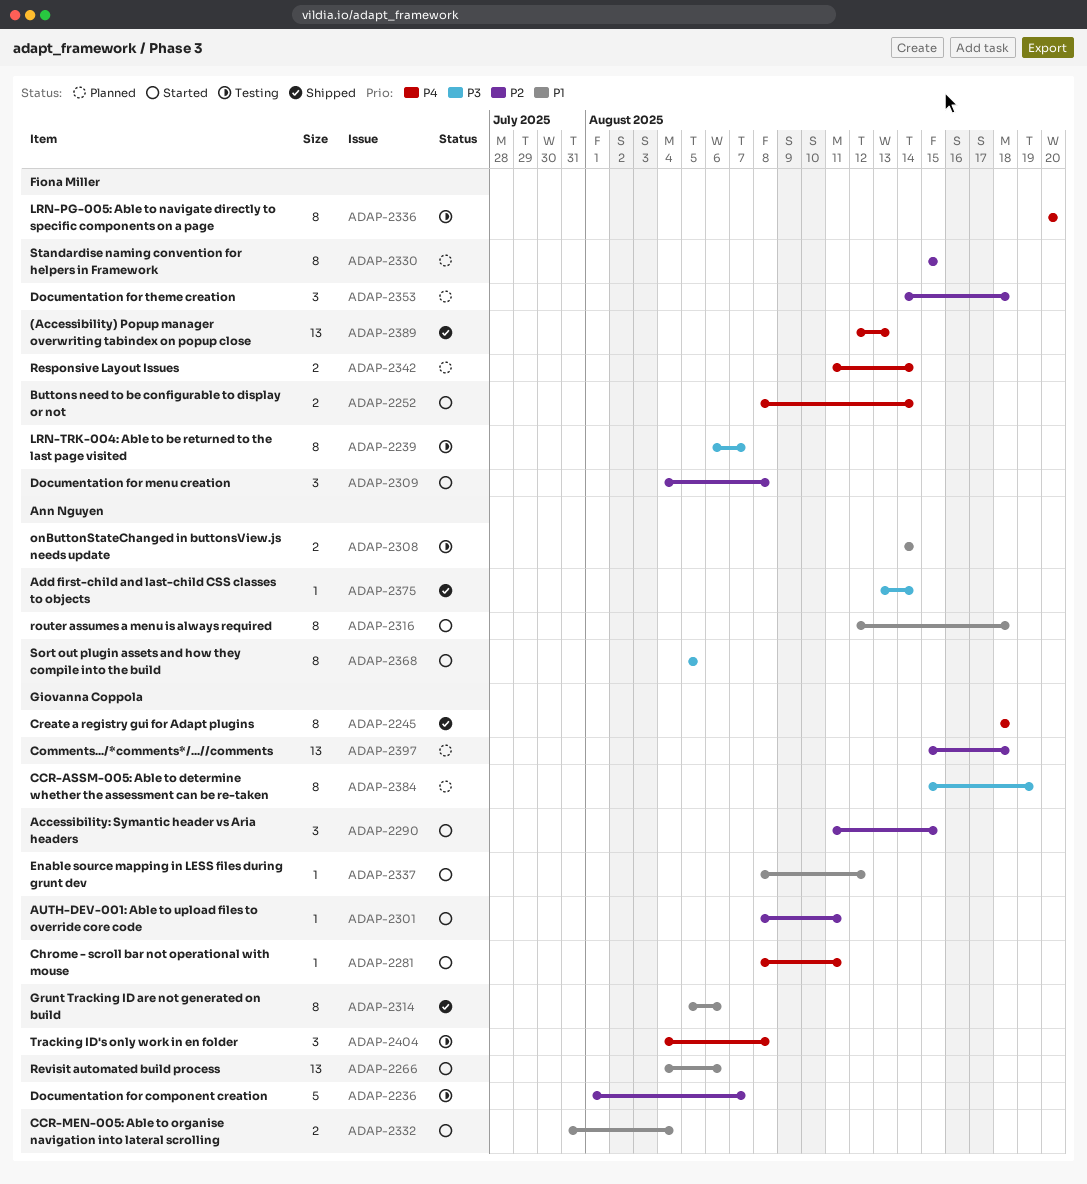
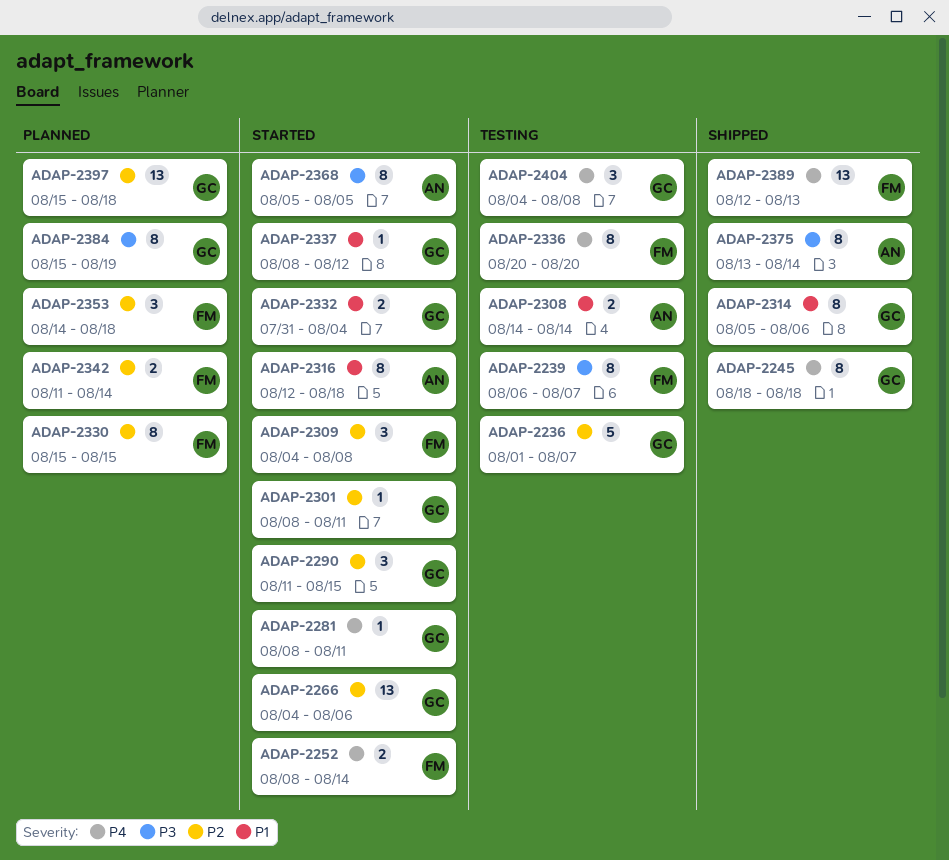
ADAP-2266, priority: P1 -> P2
ADAP-2342, priority: P4 -> P2
ADAP-2375, estimate: 1 -> 8

